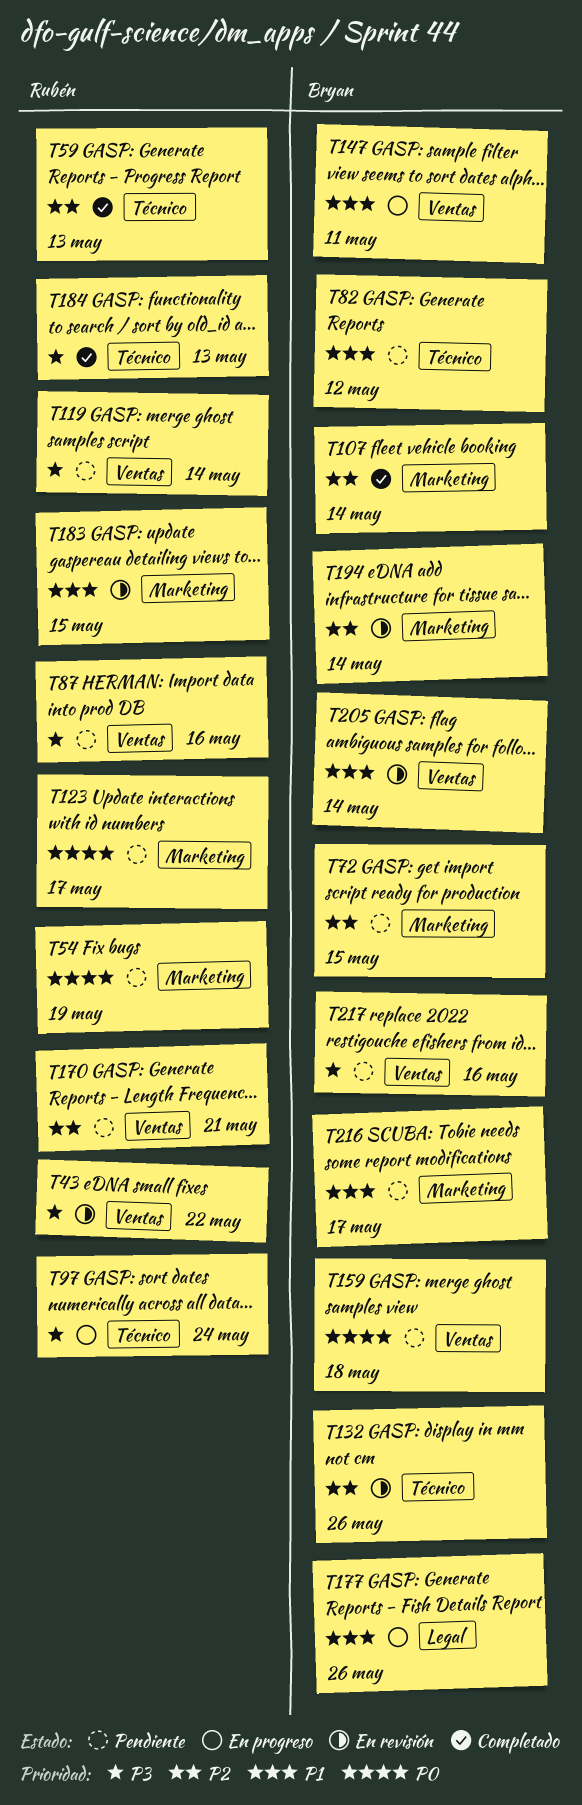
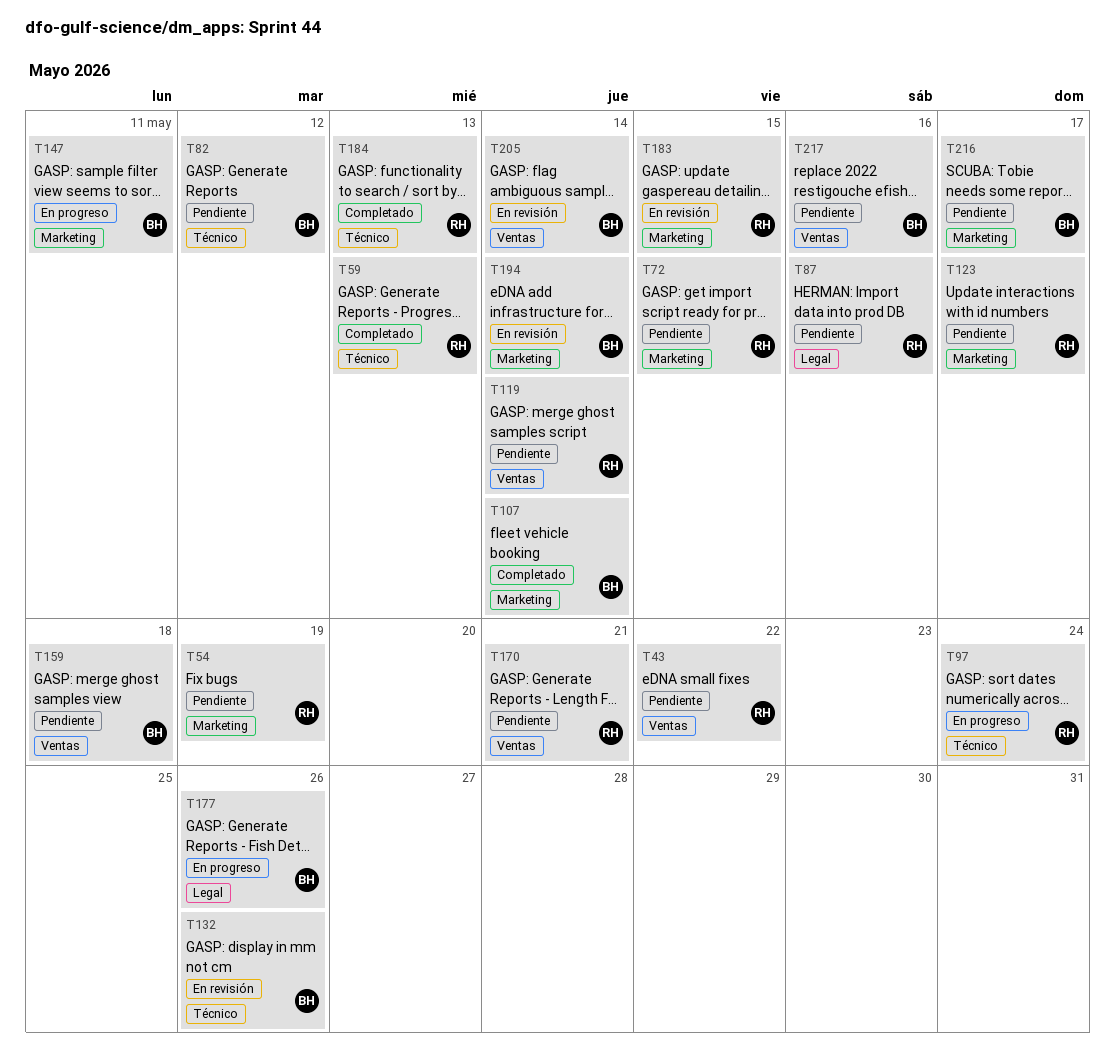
T43, status: En revisión -> Pendiente
T72, owner: Bryan -> Rubén
T87, label: Ventas -> Legal
T147, label: Ventas -> Marketing

